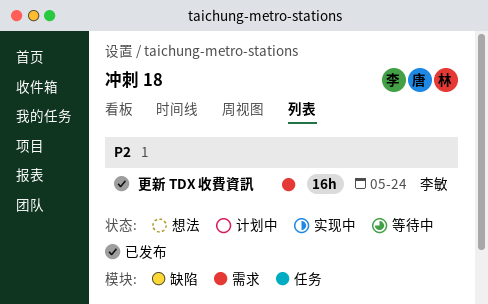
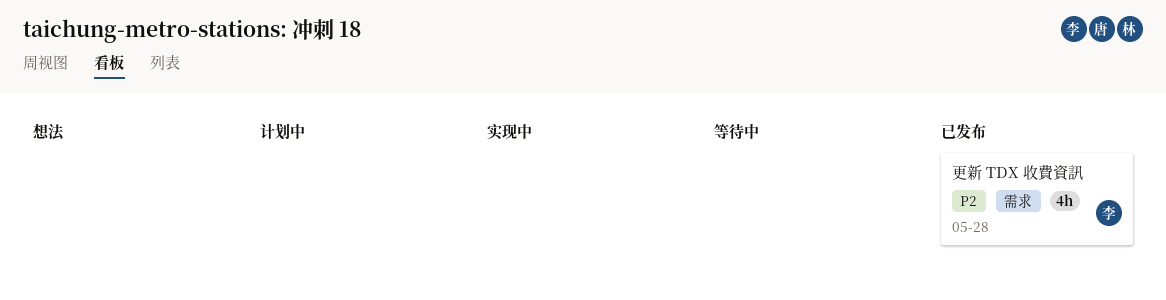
更新 TDX 收費資訊, estimate: 16h -> 4h
更新 TDX 收費資訊, due: May 24 -> May 28

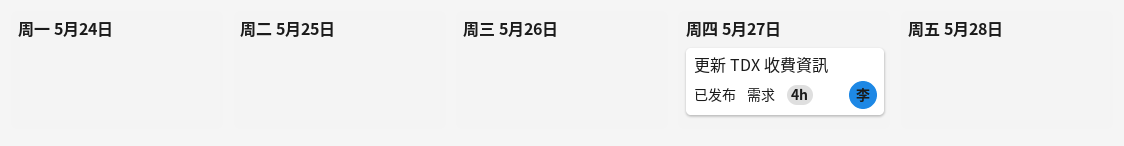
更新 TDX 收費資訊, due: May 28 -> May 27

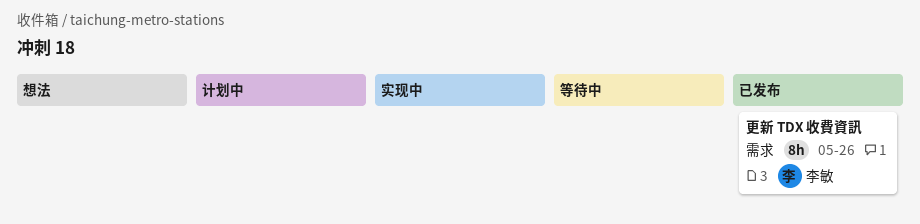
更新 TDX 收費資訊, estimate: 4h -> 8h
更新 TDX 收費資訊, due: May 27 -> May 26

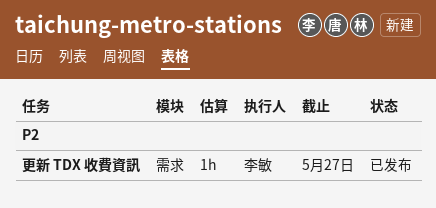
更新 TDX 收費資訊, estimate: 8h -> 1h
更新 TDX 收費資訊, due: May 26 -> May 27

